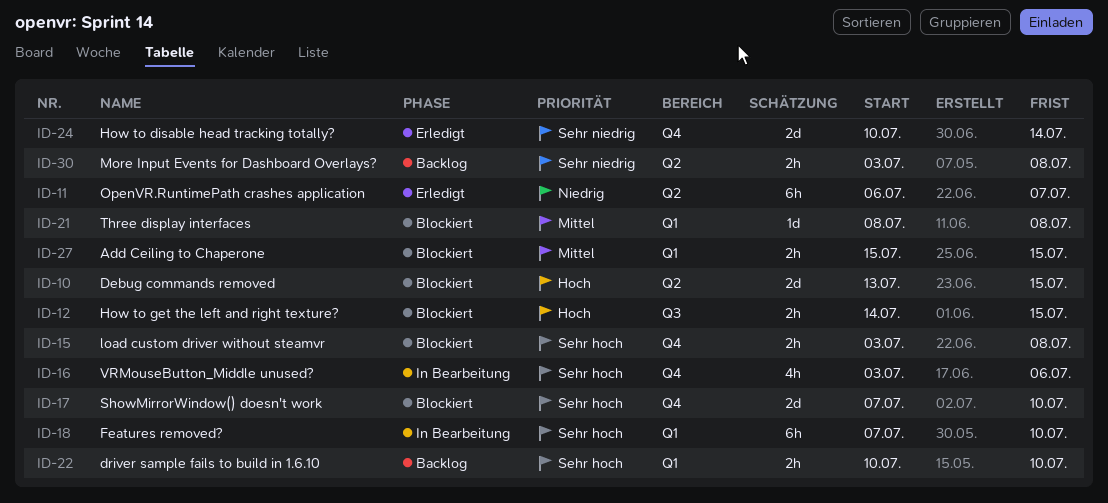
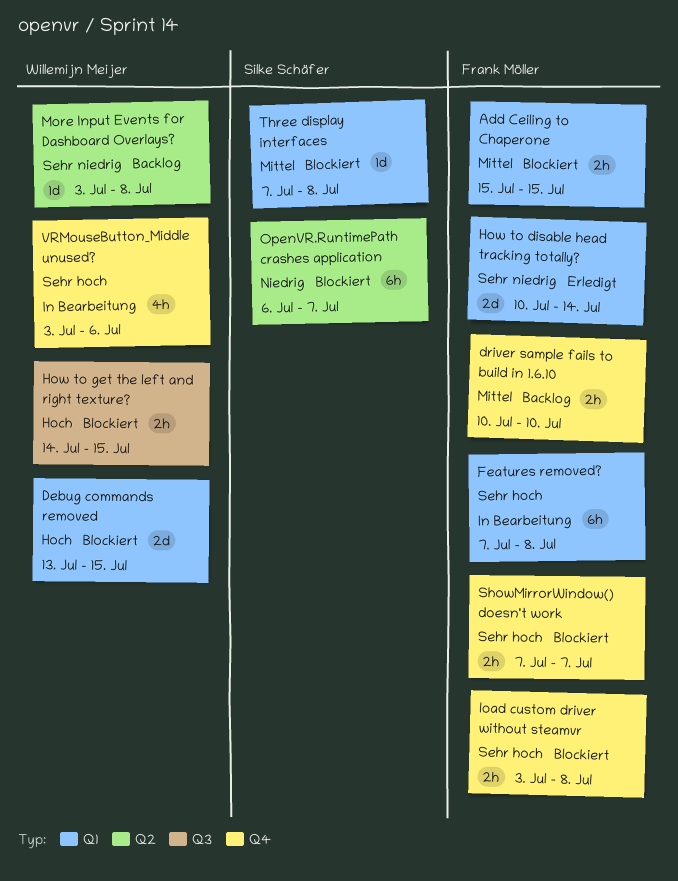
Debug commands removed, label: Q2 -> Q1
driver sample fails to build in 1.6.10, priority: Sehr hoch -> Mittel
driver sample fails to build in 1.6.10, label: Q1 -> Q4
Features removed?, due: Jul 10 -> Jul 8
How to disable head tracking totally?, label: Q4 -> Q1
More Input Events for Dashboard Overlays?, estimate: 2h -> 1d
OpenVR.RuntimePath crashes application, status: Erledigt -> Blockiert
ShowMirrorWindow() doesn't work, estimate: 2d -> 2h
ShowMirrorWindow() doesn't work, due: Jul 10 -> Jul 7
Three display interfaces, start: Jul 8 -> Jul 7

